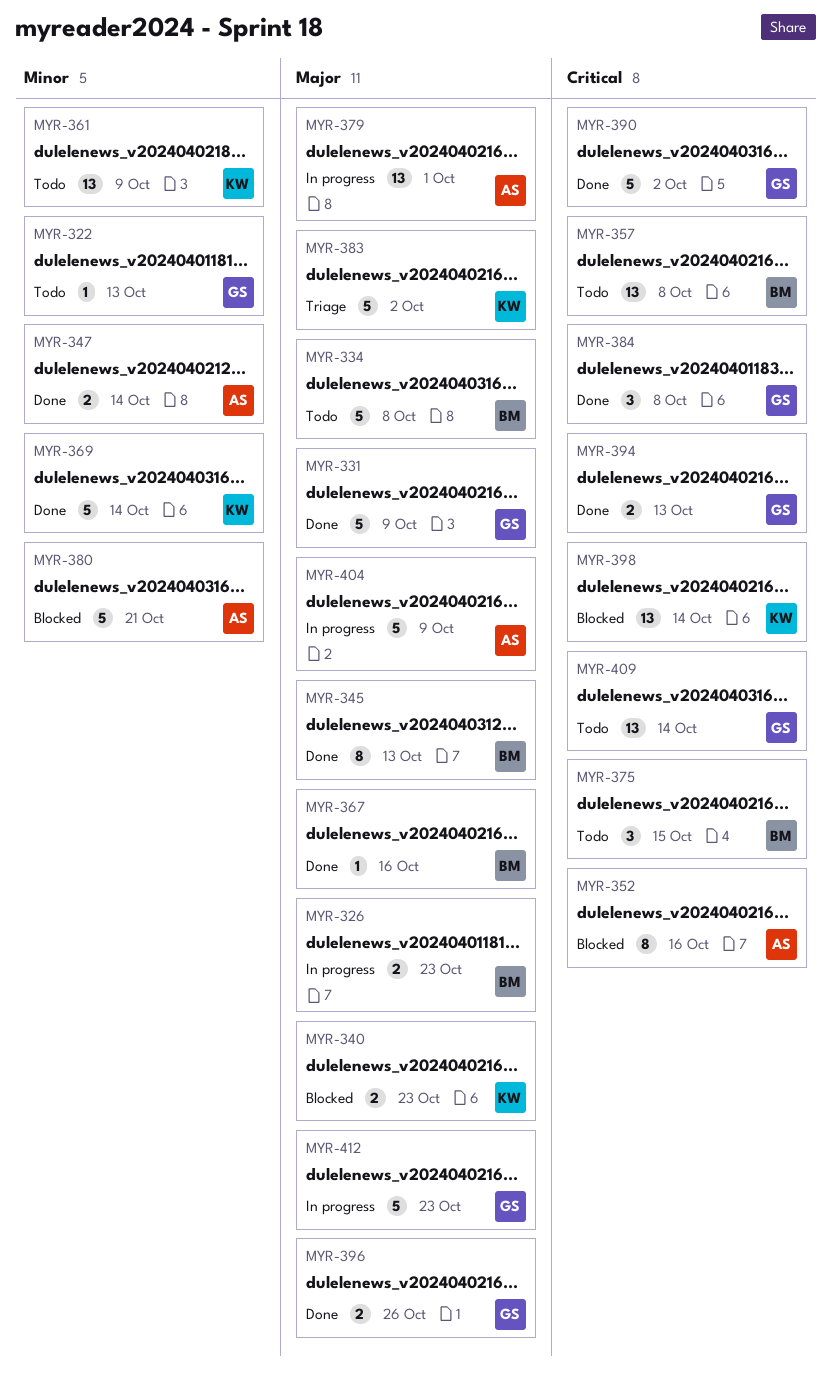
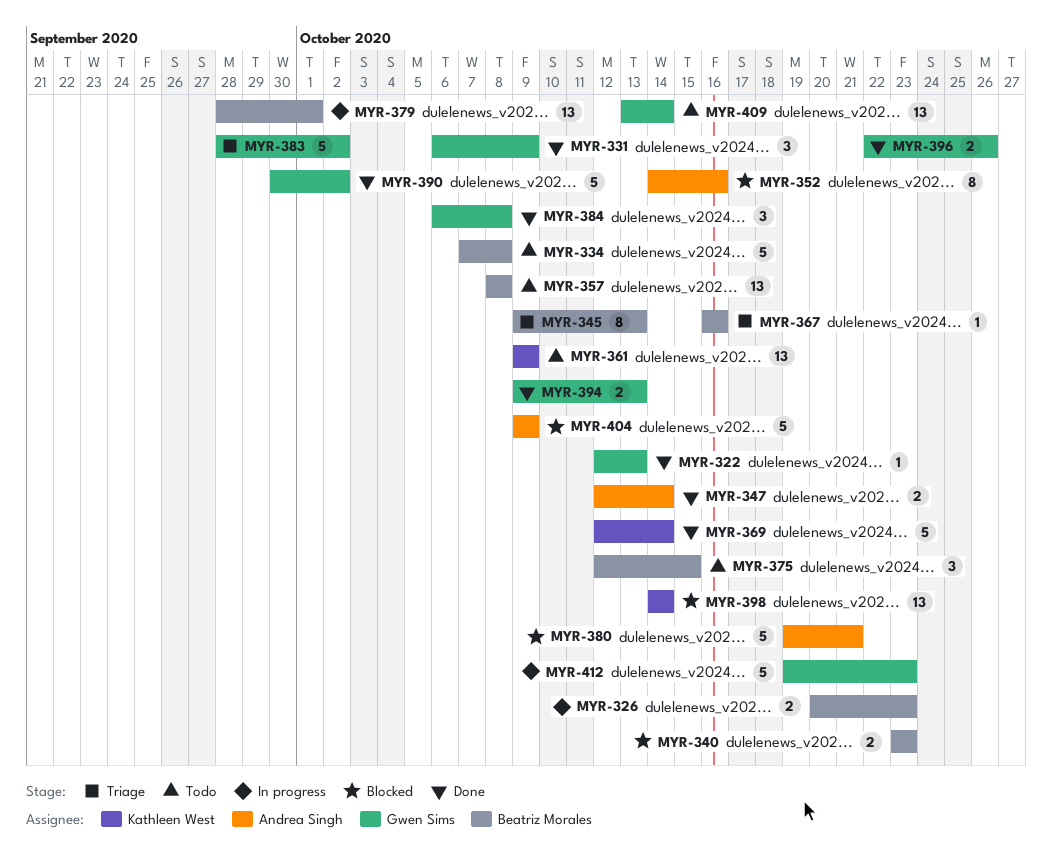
MYR-322, status: Todo -> Done
MYR-331, estimate: 5 -> 3
MYR-340, owner: Kathleen West -> Beatriz Morales
MYR-345, status: Done -> Triage
MYR-367, status: Done -> Triage
MYR-379, owner: Andrea Singh -> Beatriz Morales
MYR-383, owner: Kathleen West -> Gwen Sims
MYR-404, status: In progress -> Blocked

